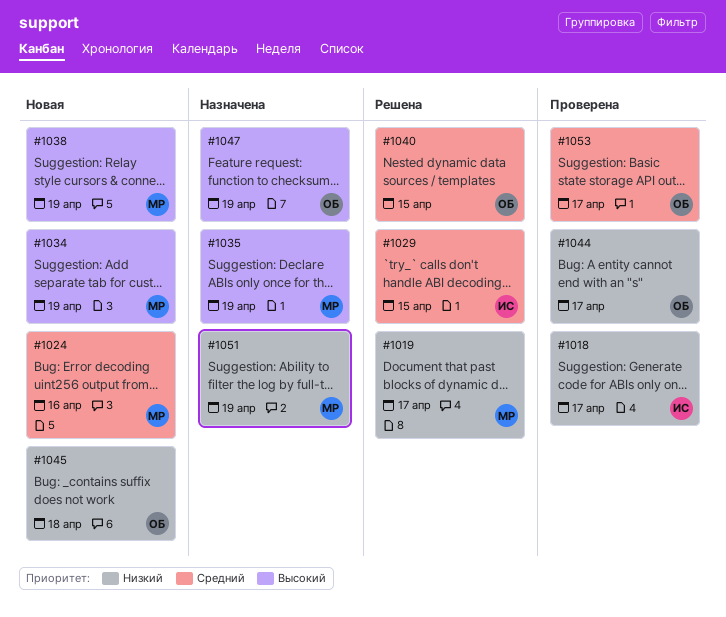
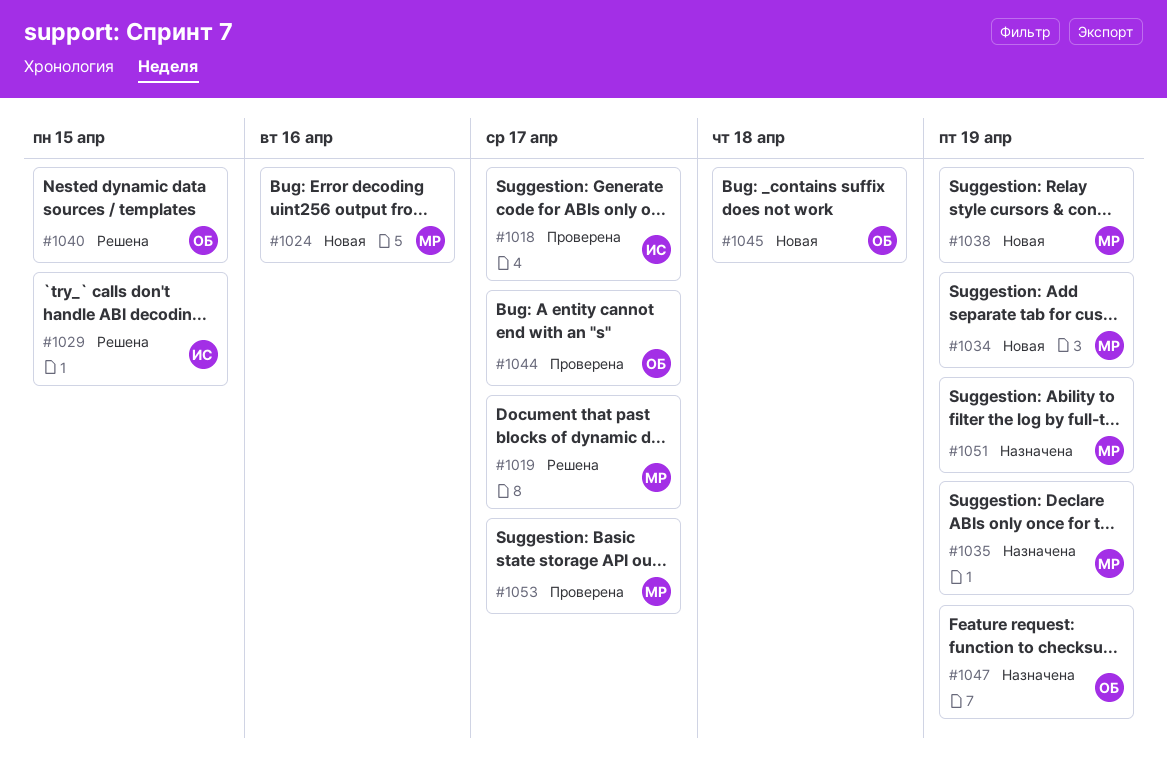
#1053, owner: ОБ -> МР

